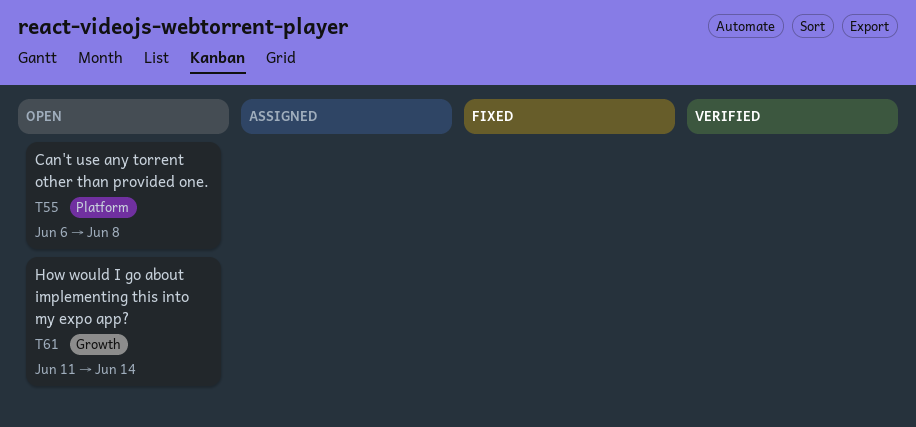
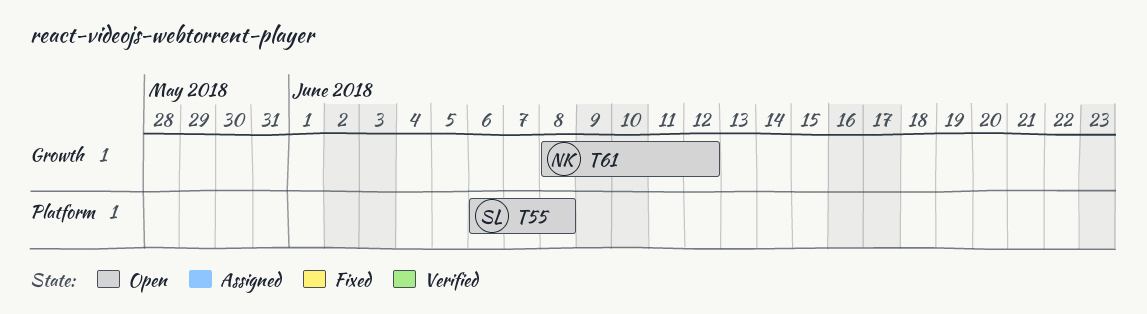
T61, start: Jun 11 -> Jun 8
T61, due: Jun 14 -> Jun 12

